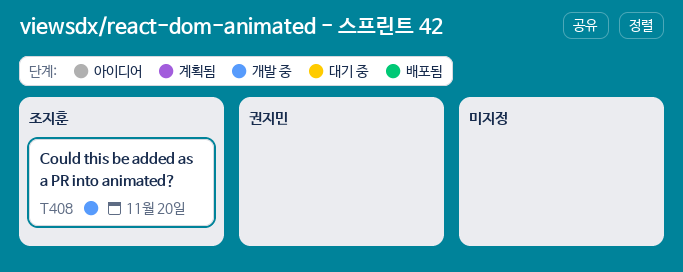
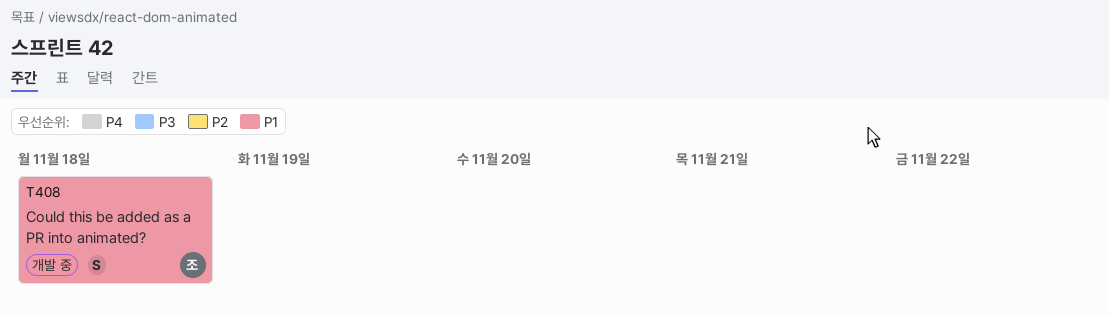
T408, due: Nov 20 -> Nov 18

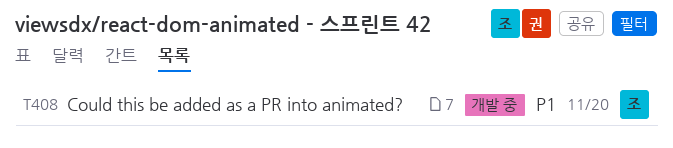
T408, due: Nov 18 -> Nov 20

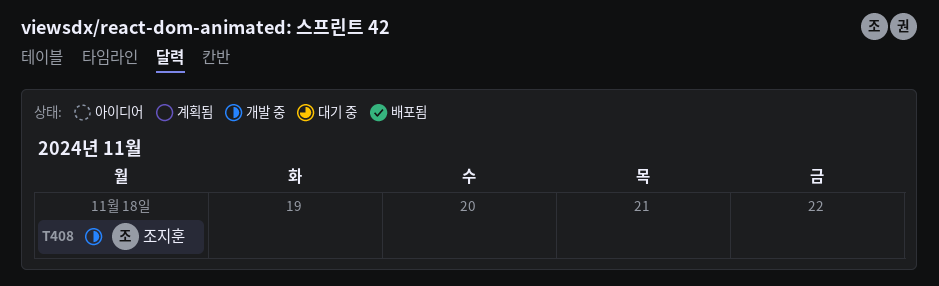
T408, due: Nov 20 -> Nov 18

